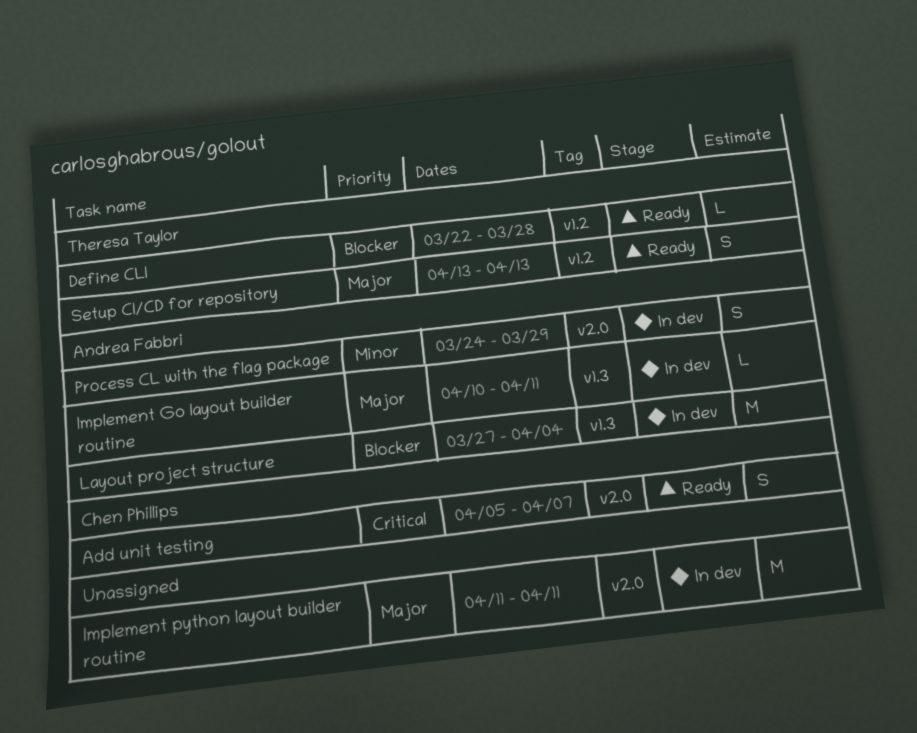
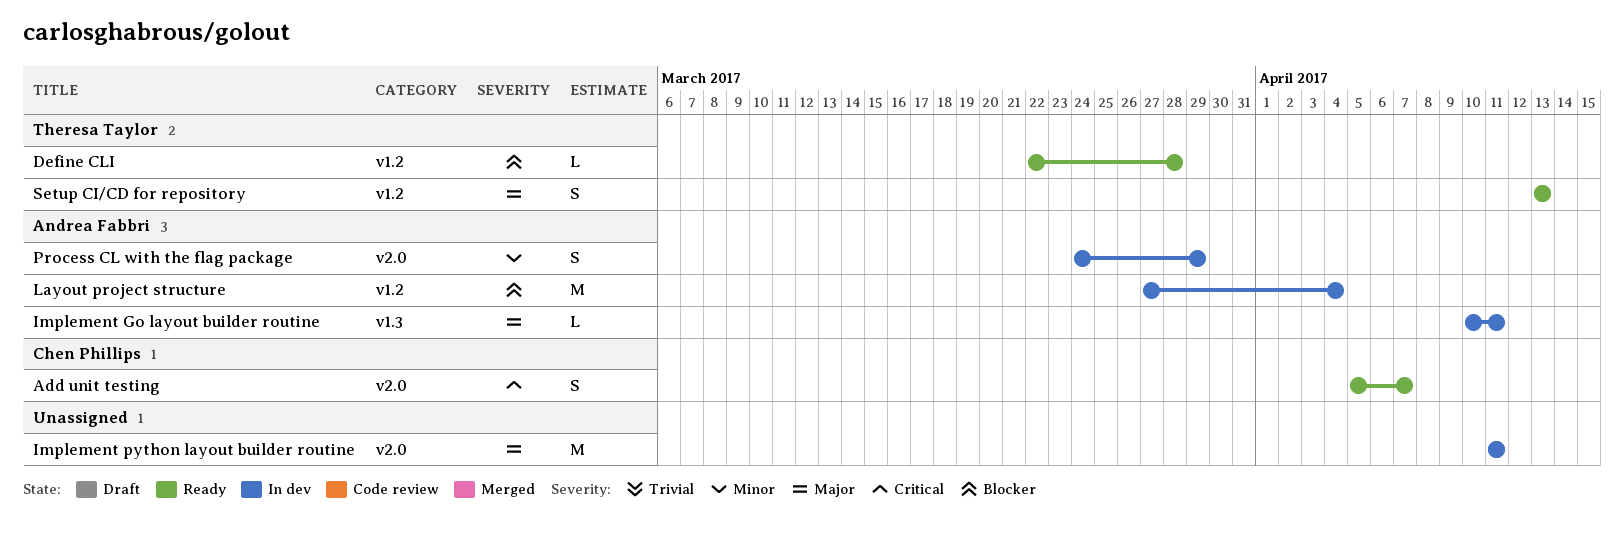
Layout project structure, label: v1.3 -> v1.2

